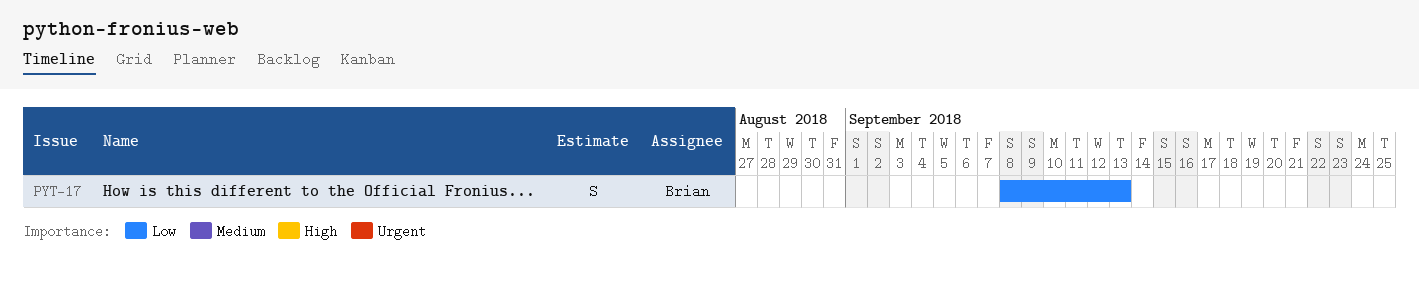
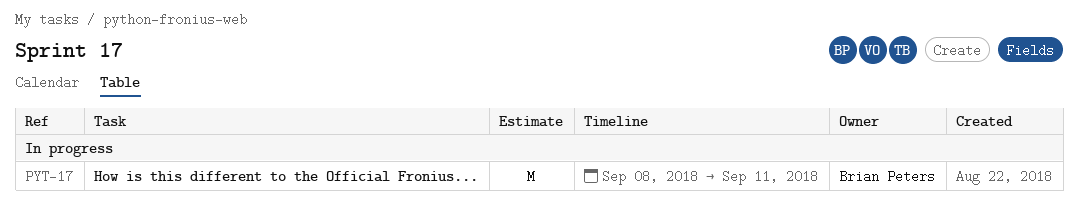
PYT-17, estimate: S -> M
PYT-17, due: Sep 13 -> Sep 11

